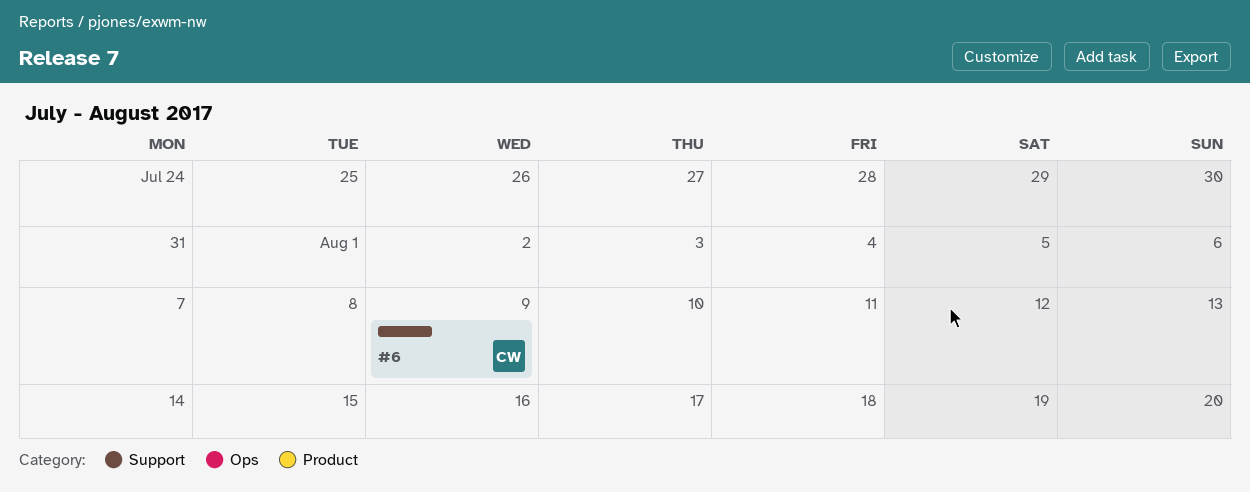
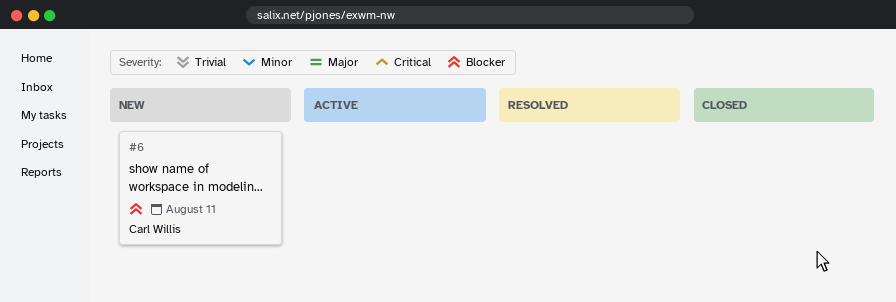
#6, due: Aug 9 -> Aug 11

